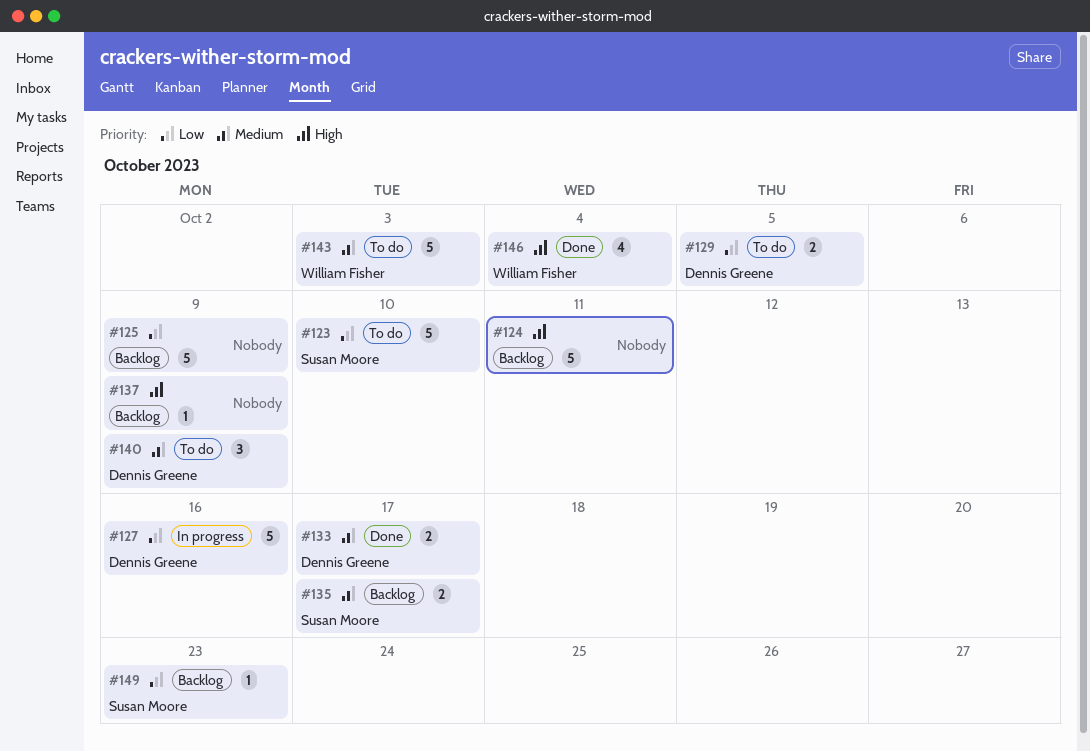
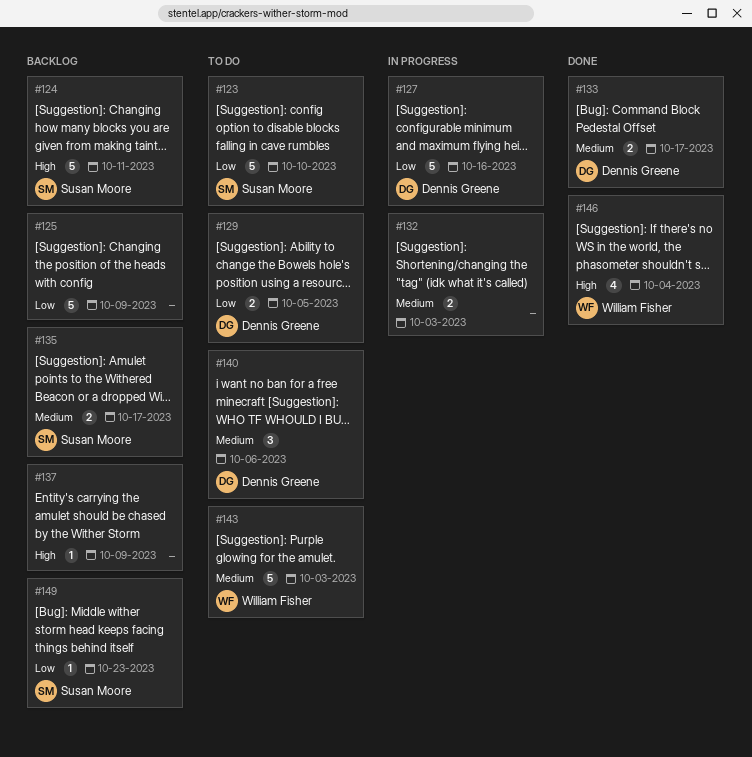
#124, owner: none -> Susan Moore
#132: none -> present
#140, due: Oct 9 -> Oct 6

